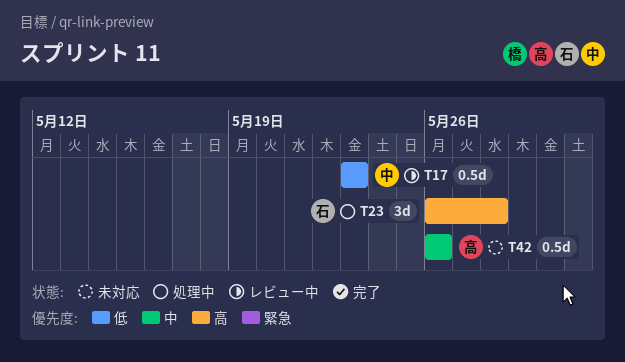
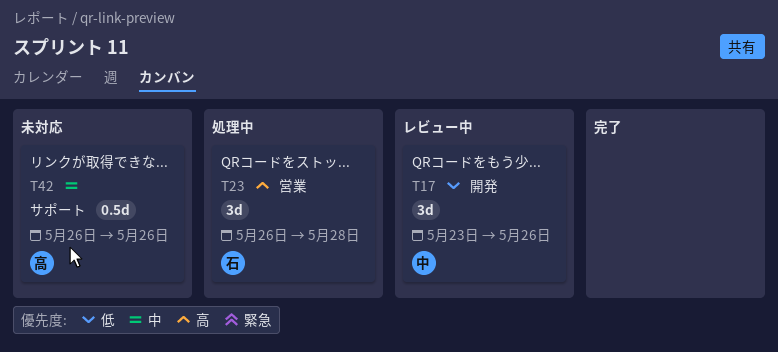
T17, estimate: 0.5d -> 3d
T17, due: May 23 -> May 26

